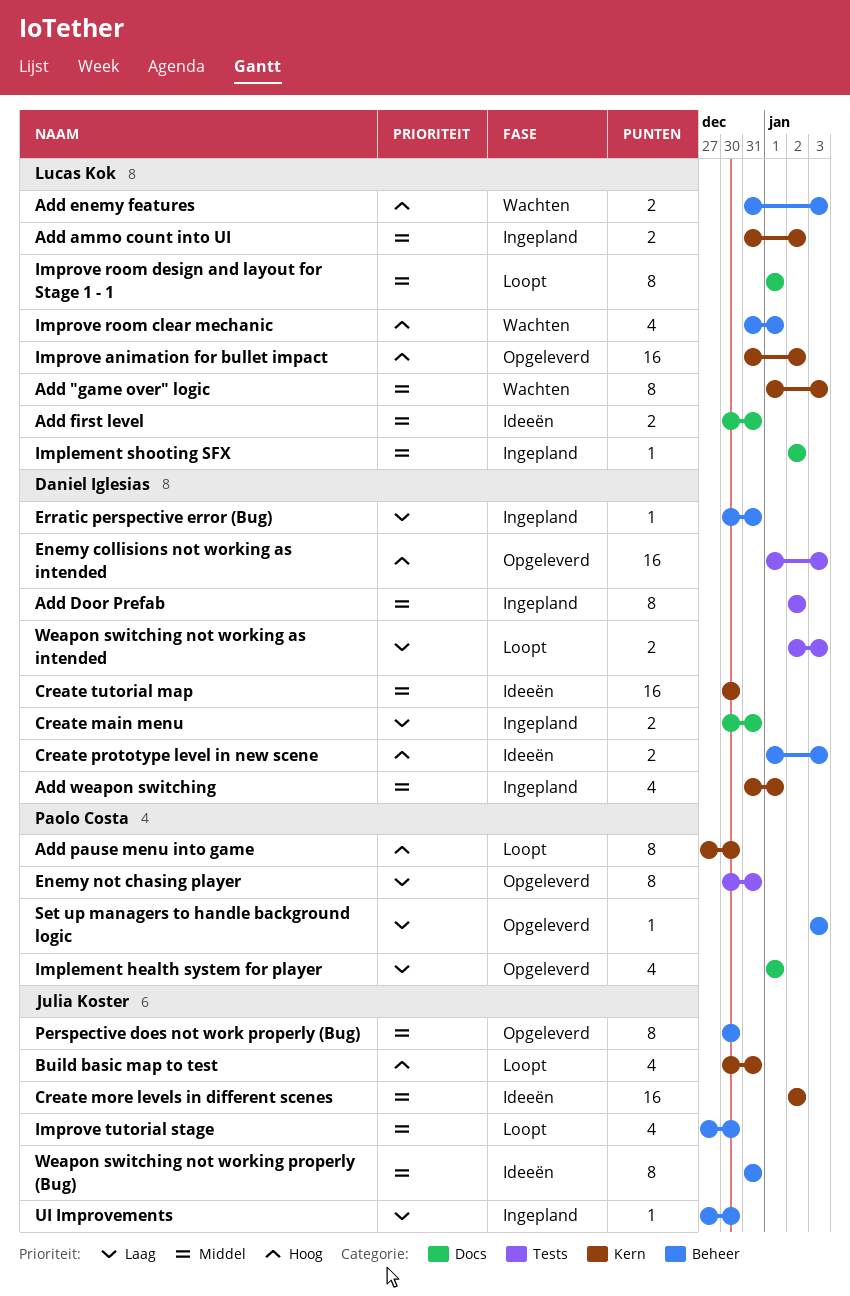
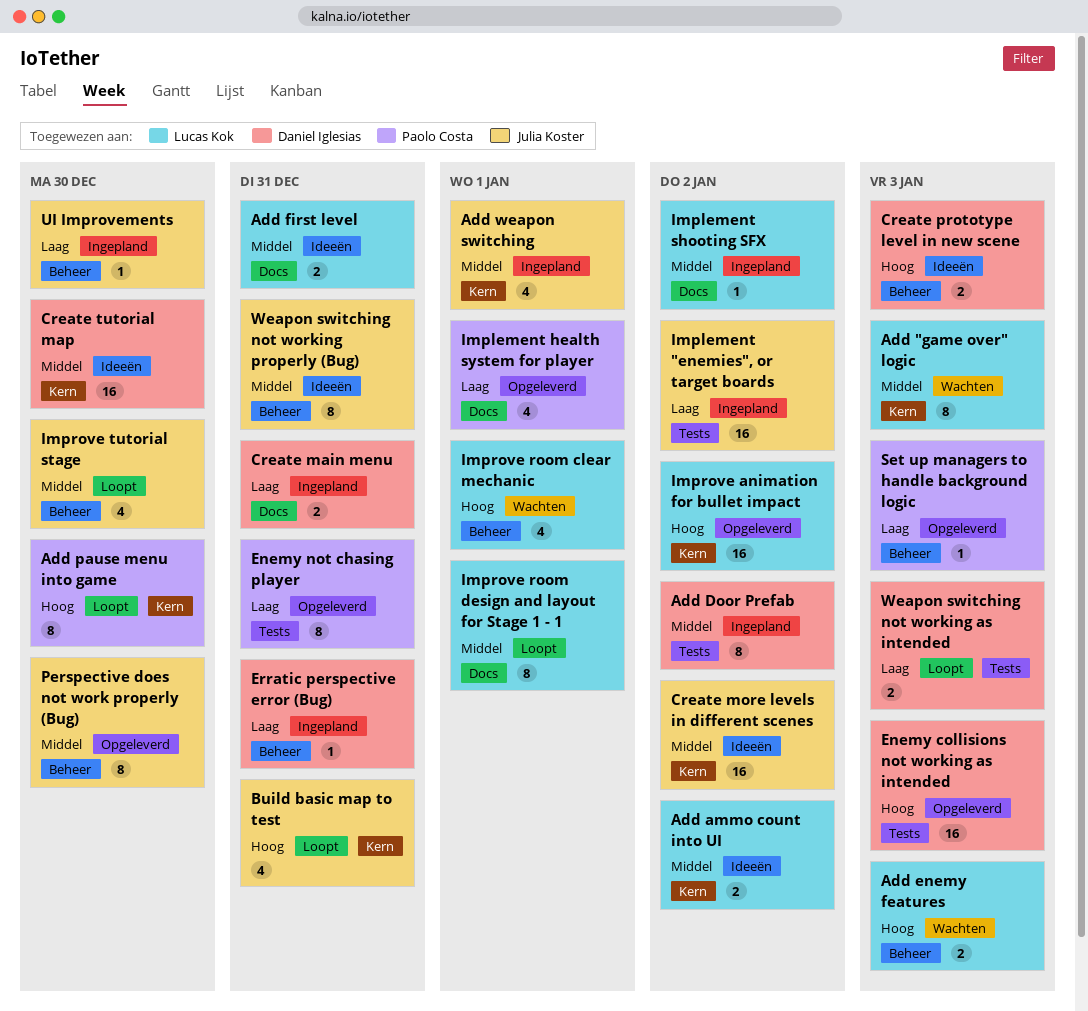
Add ammo count into UI, status: Ingepland -> Ideeën
Add weapon switching, owner: Daniel Iglesias -> Julia Koster
Implement "enemies", or target boards: none -> present

